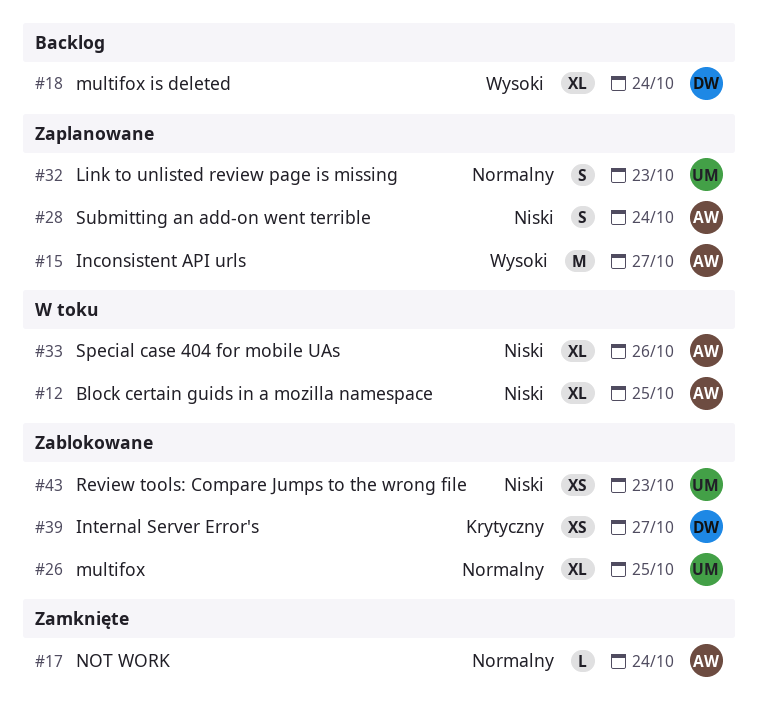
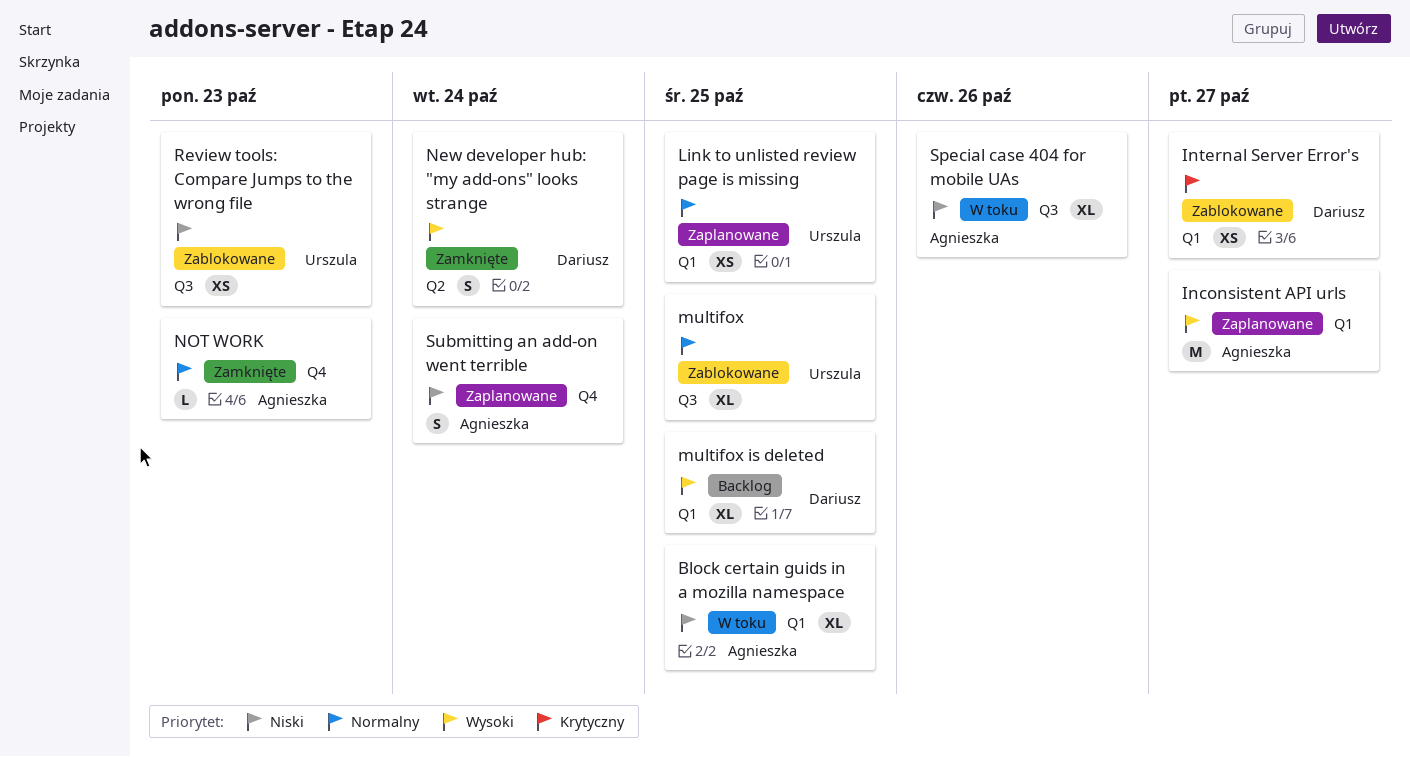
Link to unlisted review page is missing, estimate: S -> XS
Link to unlisted review page is missing, due: Oct 23 -> Oct 25
multifox is deleted, due: Oct 24 -> Oct 25
New developer hub: "my add-ons" looks strange: none -> present
NOT WORK, due: Oct 24 -> Oct 23

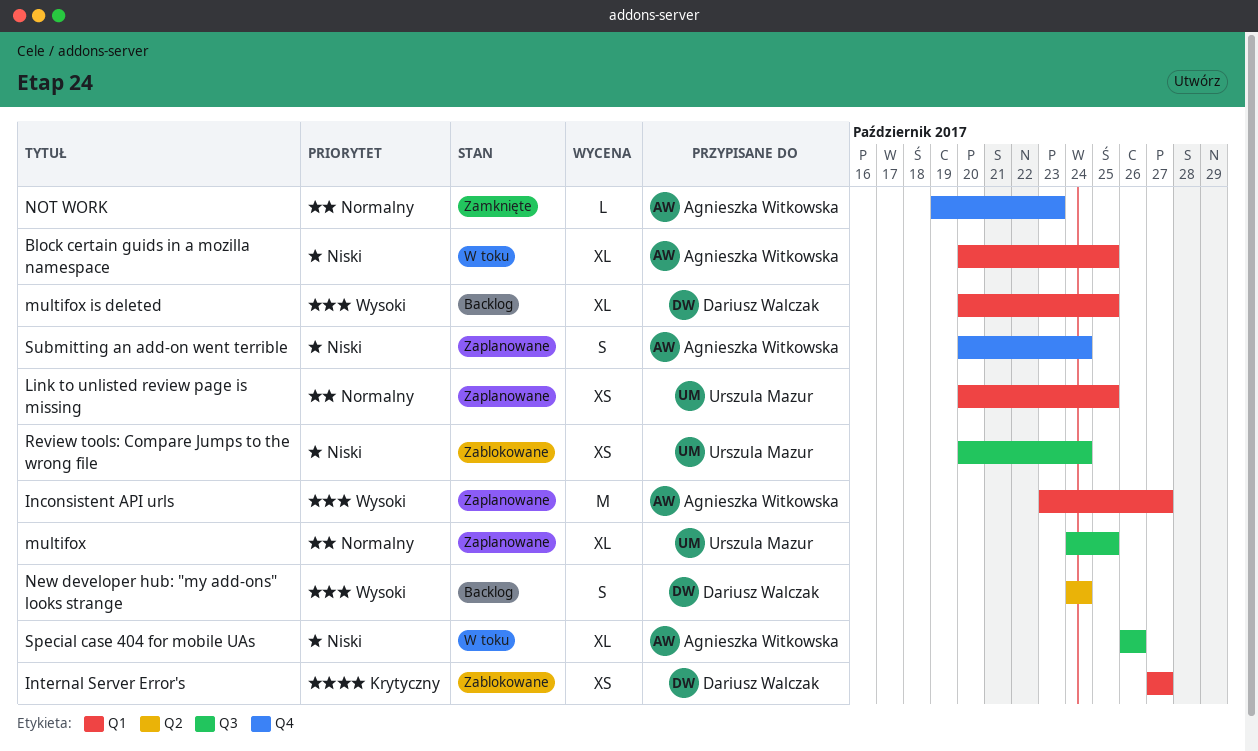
multifox, status: Zablokowane -> Zaplanowane
New developer hub: "my add-ons" looks strange, status: Zamknięte -> Backlog
Review tools: Compare Jumps to the wrong file, due: Oct 23 -> Oct 24

